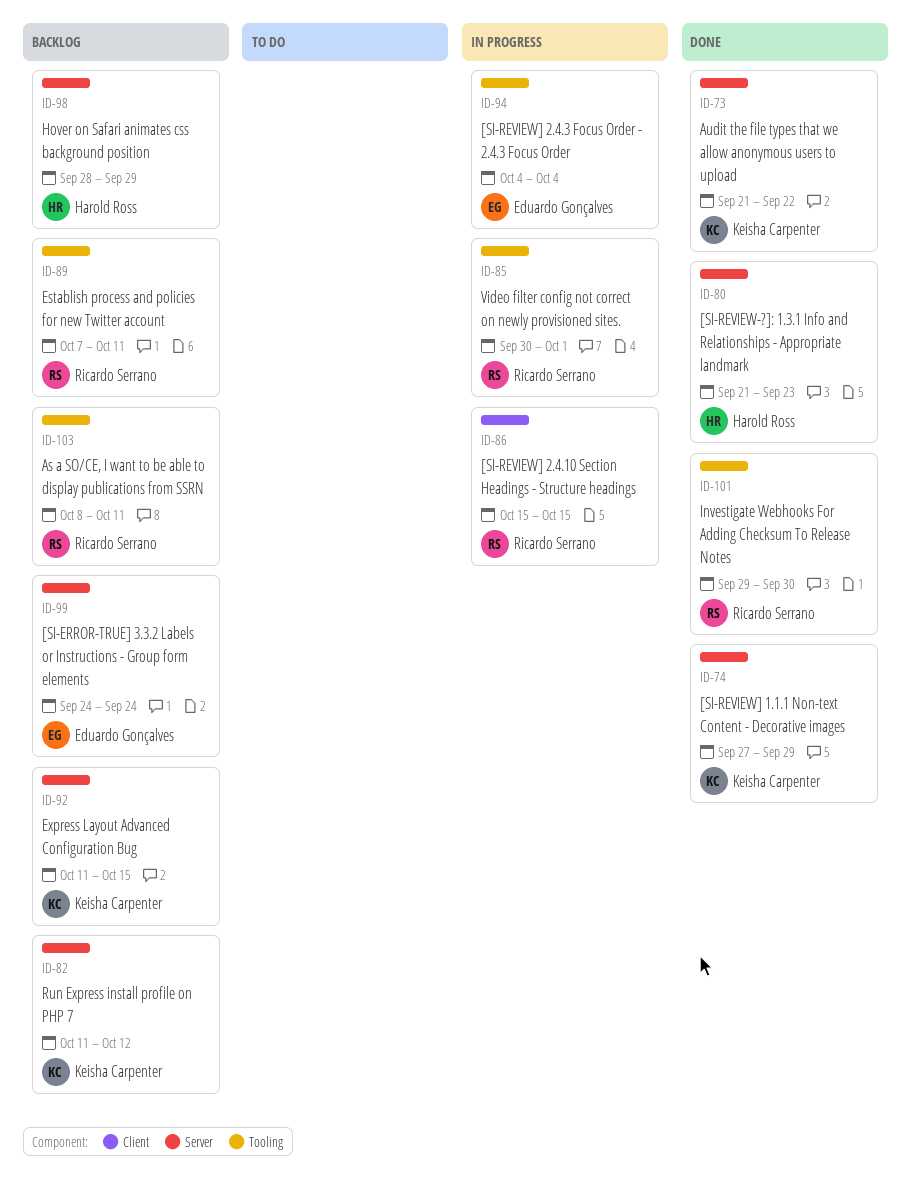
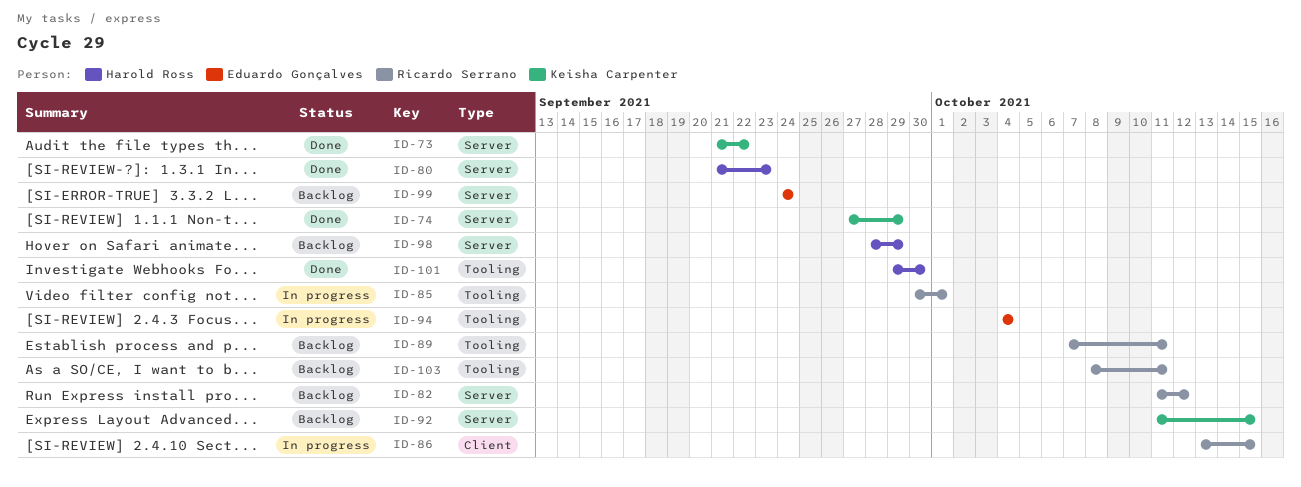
ID-82, owner: Keisha Carpenter -> Ricardo Serrano
ID-86, start: Oct 15 -> Oct 13
ID-101, owner: Ricardo Serrano -> Harold Ross

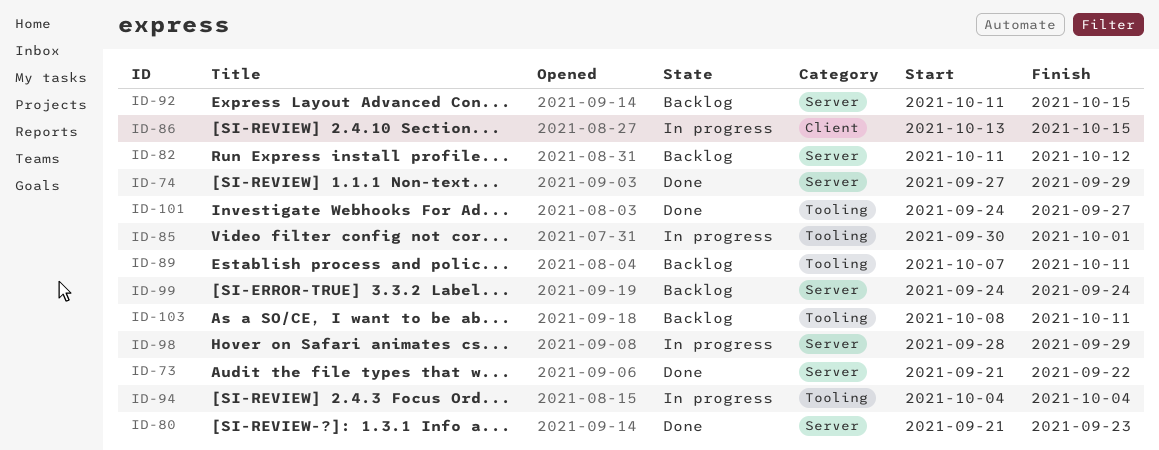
ID-98, status: Backlog -> In progress
ID-101, start: Sep 29 -> Sep 24
ID-101, due: Sep 30 -> Sep 27

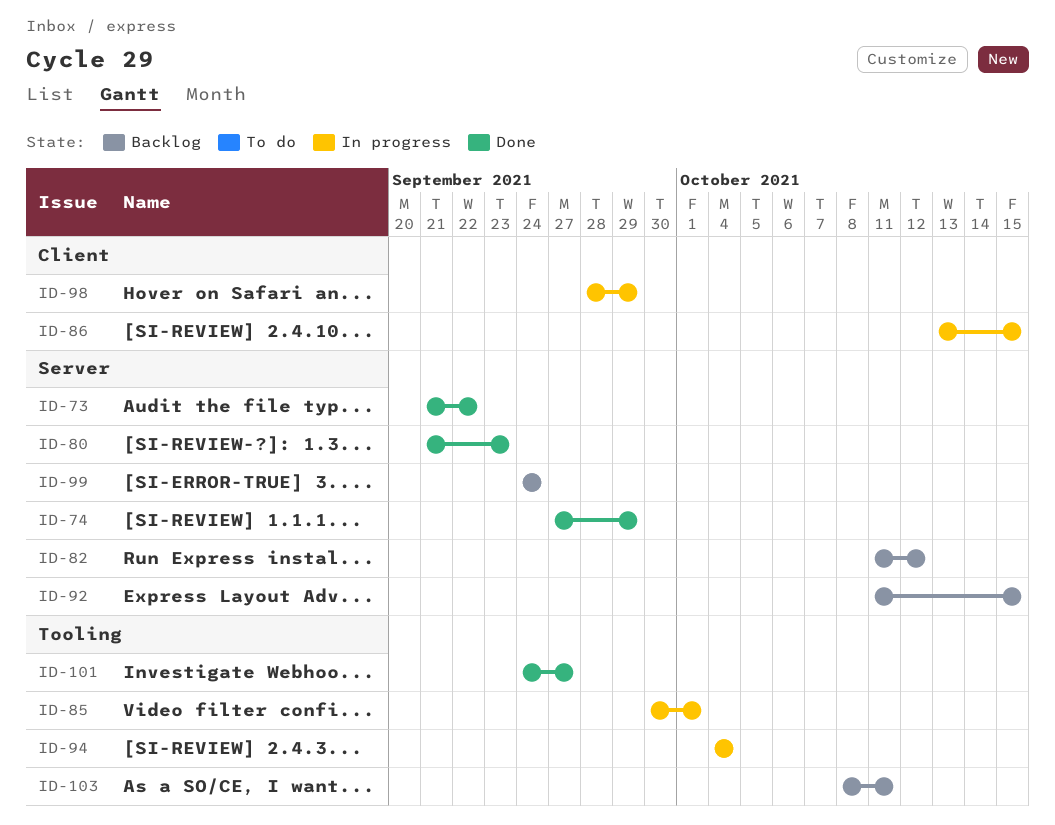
ID-89: present -> none
ID-98, label: Server -> Client

